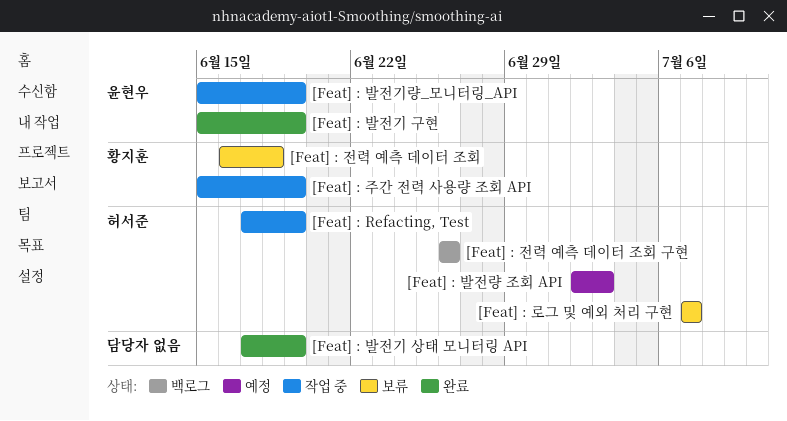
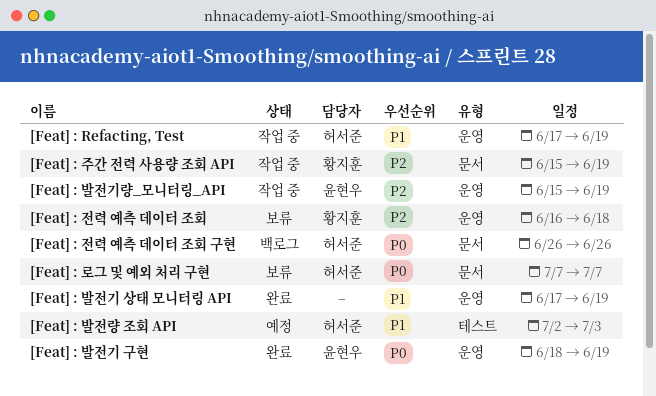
[Feat] : 발전기 구현, start: Jun 15 -> Jun 18

